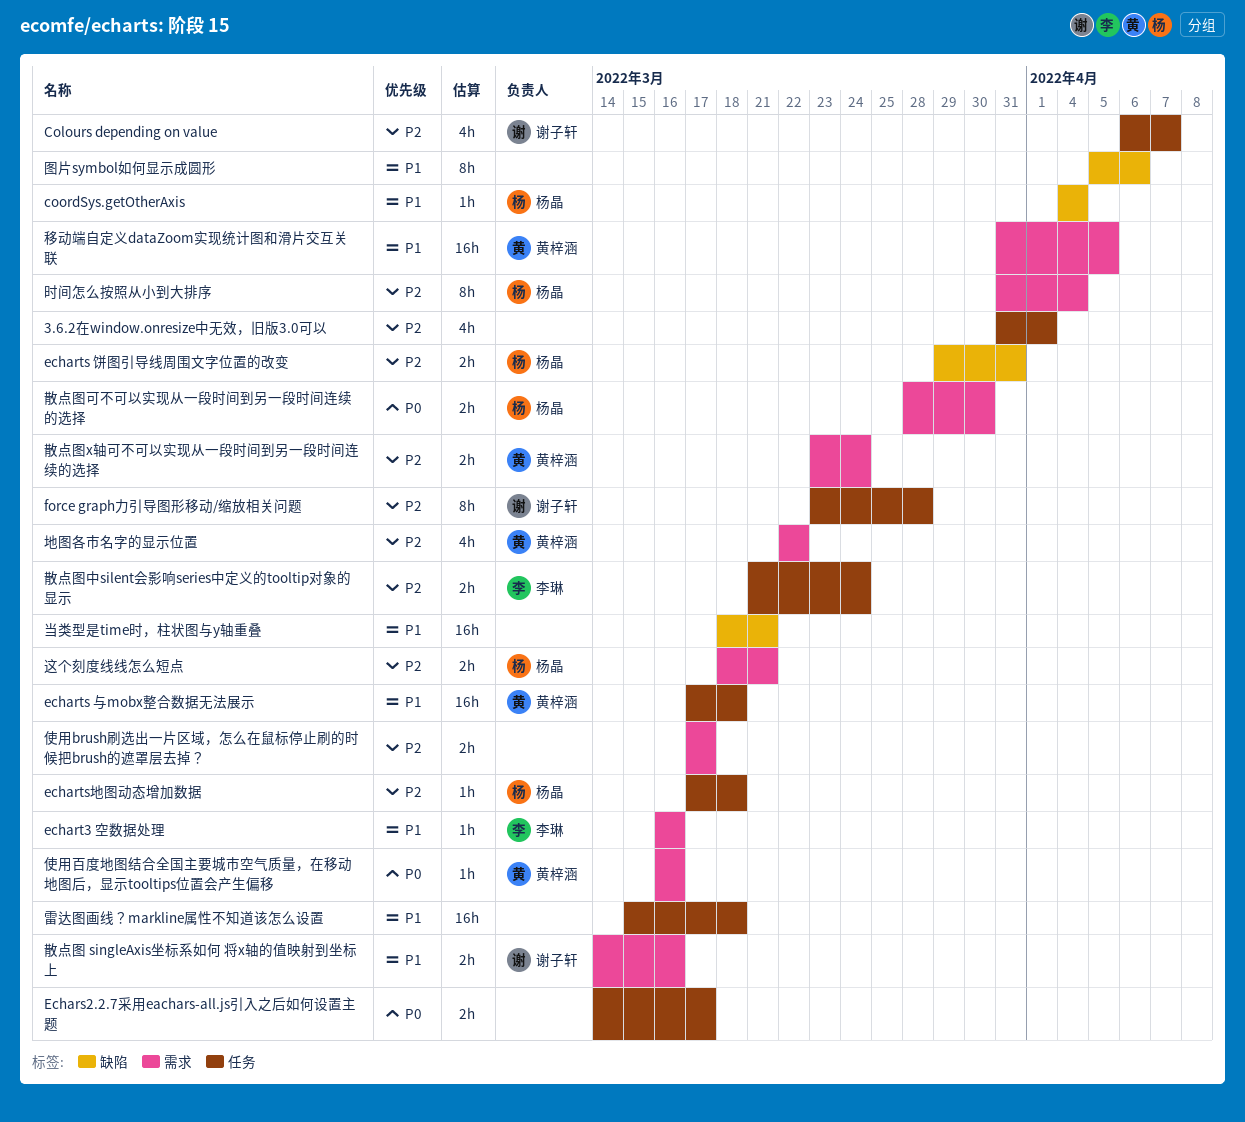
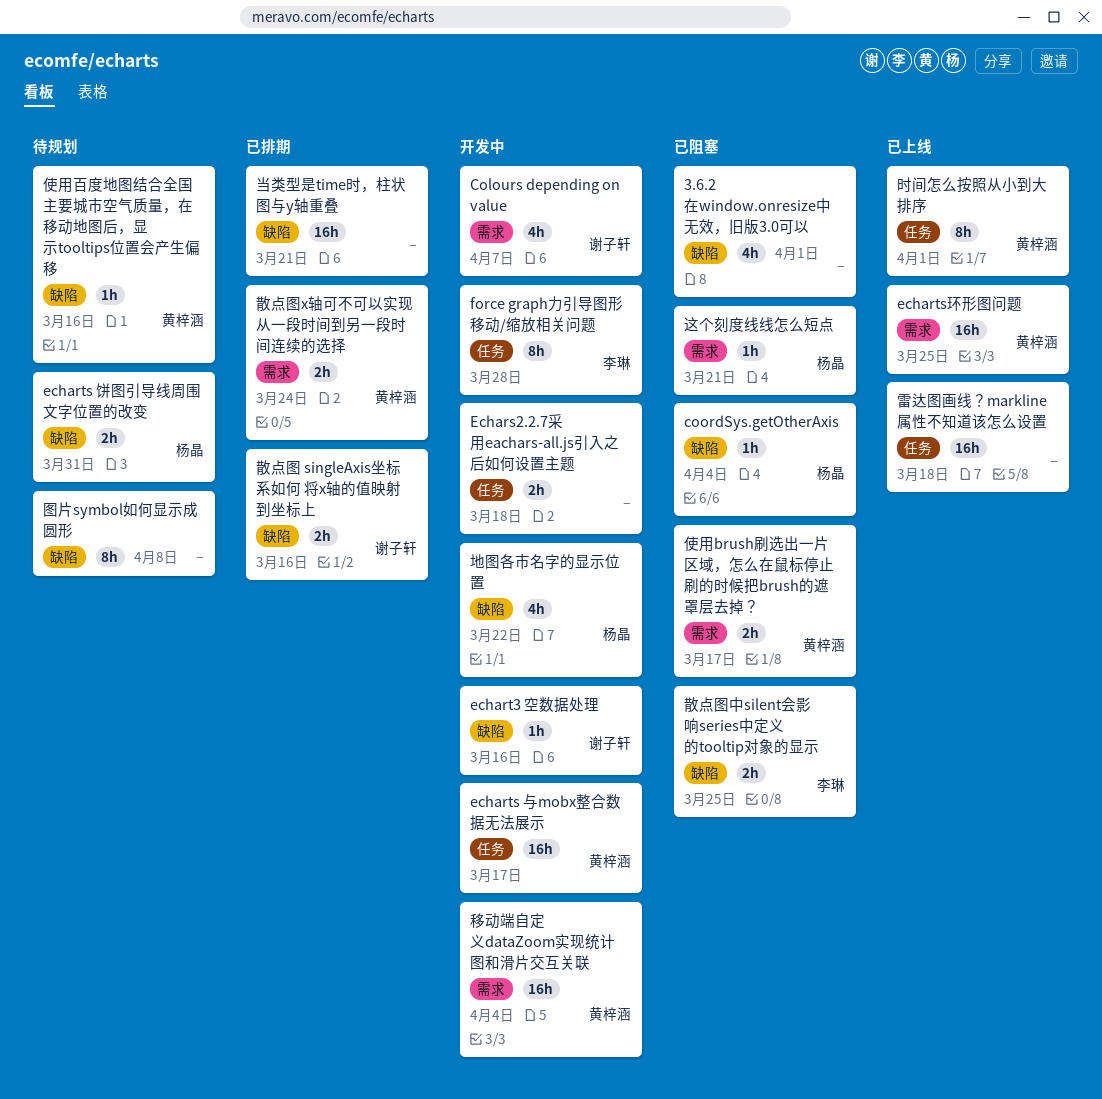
3.6.2在window.onresize中无效，旧版3.0可以, label: 任务 -> 缺陷
Colours depending on value, label: 任务 -> 需求
Echars2.2.7采用eachars-all.js引入之后如何设置主题, due: Mar 17 -> Mar 18
echart3 空数据处理, owner: 李琳 -> 谢子轩
echart3 空数据处理, label: 需求 -> 缺陷
echarts 与mobx整合数据无法展示, due: Mar 18 -> Mar 17
echarts地图动态增加数据: present -> none
echarts环形图问题: none -> present
force graph力引导图形移动/缩放相关问题, owner: 谢子轩 -> 李琳
使用brush刷选出一片区域，怎么在鼠标停止刷的时候把brush的遮罩层去掉？, owner: none -> 黄梓涵
使用百度地图结合全国主要城市空气质量，在移动地图后，显示tooltips位置会产生偏移, label: 需求 -> 缺陷
图片symbol如何显示成圆形, due: Apr 6 -> Apr 8
地图各市名字的显示位置, owner: 黄梓涵 -> 杨晶
地图各市名字的显示位置, label: 需求 -> 缺陷
散点图 singleAxis坐标系如何 将x轴的值映射到坐标上, label: 需求 -> 缺陷
散点图中silent会影响series中定义的tooltip对象的显示, label: 任务 -> 缺陷
散点图中silent会影响series中定义的tooltip对象的显示, due: Mar 24 -> Mar 25
散点图可不可以实现从一段时间到另一段时间连续的选择: present -> none
时间怎么按照从小到大排序, owner: 杨晶 -> 黄梓涵
时间怎么按照从小到大排序, label: 需求 -> 任务
时间怎么按照从小到大排序, due: Apr 4 -> Apr 1
移动端自定义dataZoom实现统计图和滑片交互关联, due: Apr 5 -> Apr 4
这个刻度线线怎么短点, estimate: 2h -> 1h

